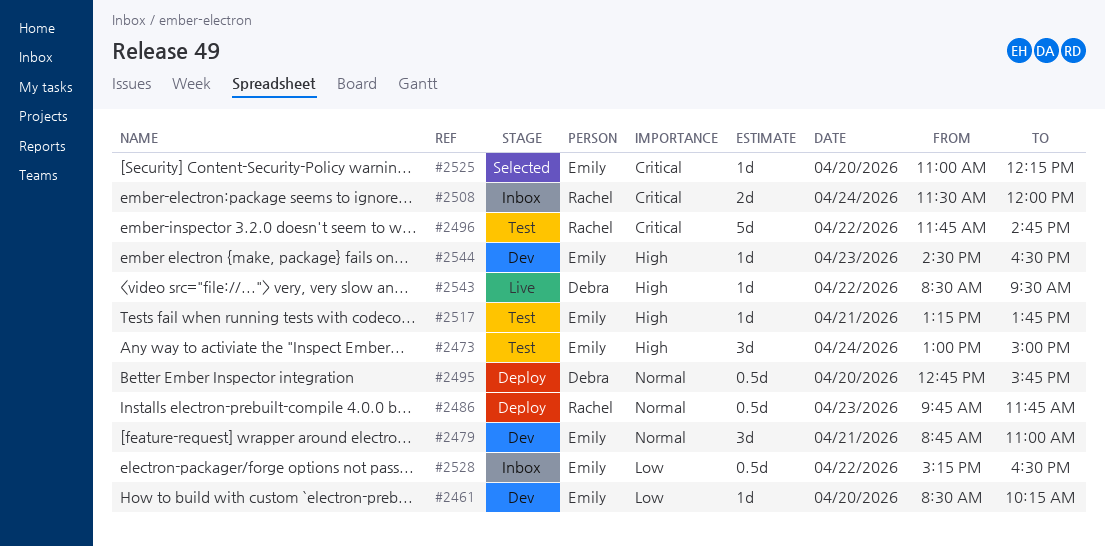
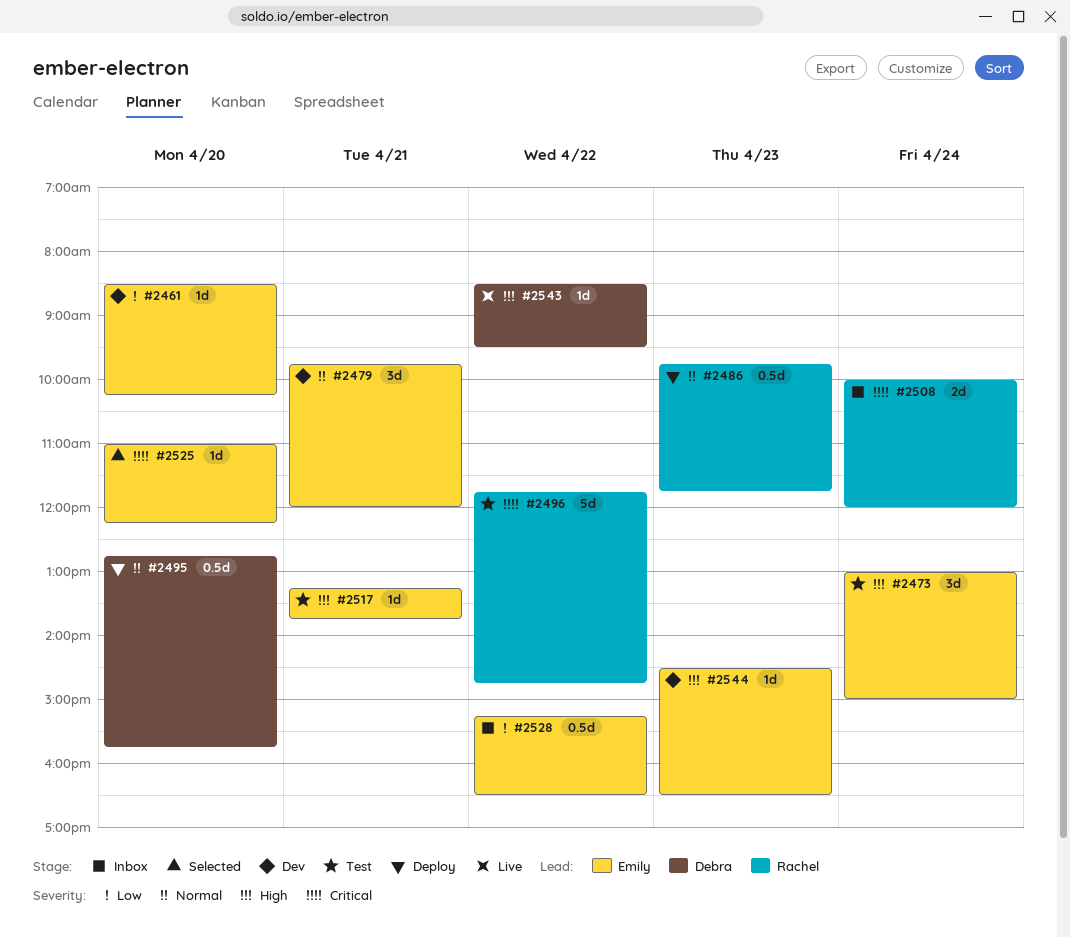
#2479, begins: 08:45 -> 09:45
#2479, ends: 11:00 -> 12:00
#2508, begins: 11:30 -> 10:00

